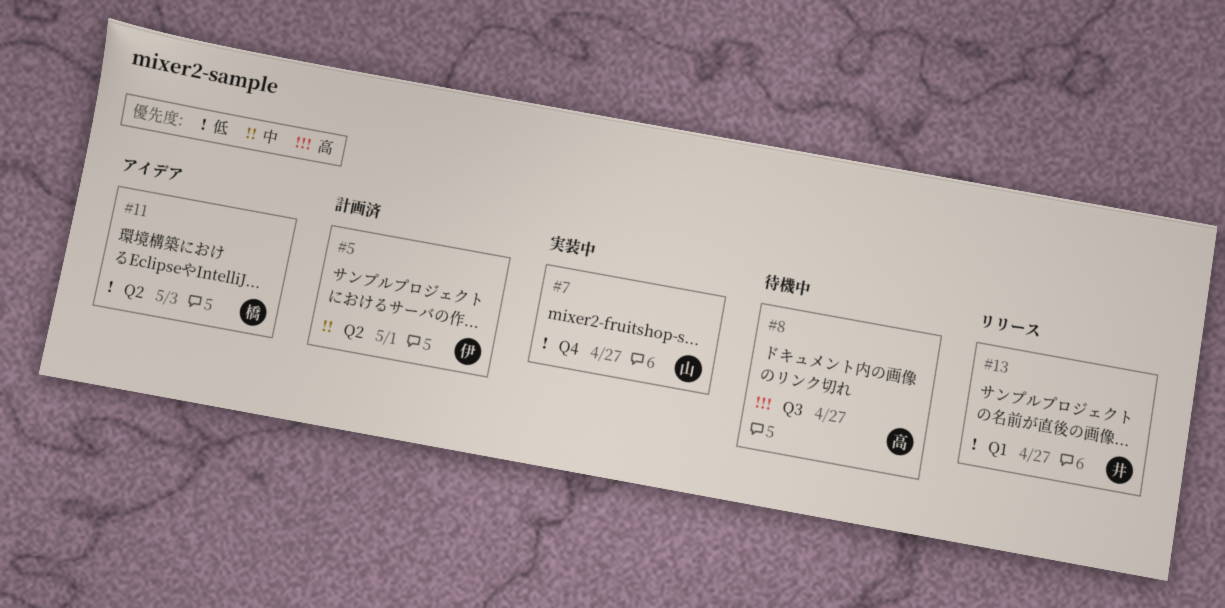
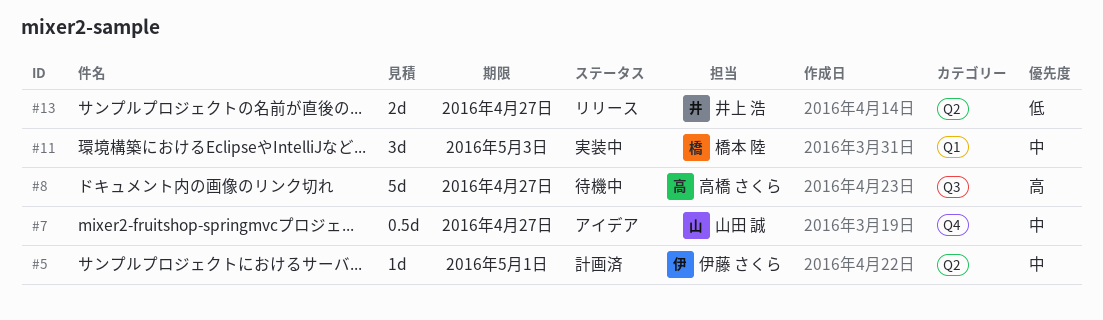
#7, status: 実装中 -> アイデア
#7, priority: 低 -> 中
#11, status: アイデア -> 実装中
#11, priority: 低 -> 中
#11, label: Q2 -> Q1
#13, label: Q1 -> Q2

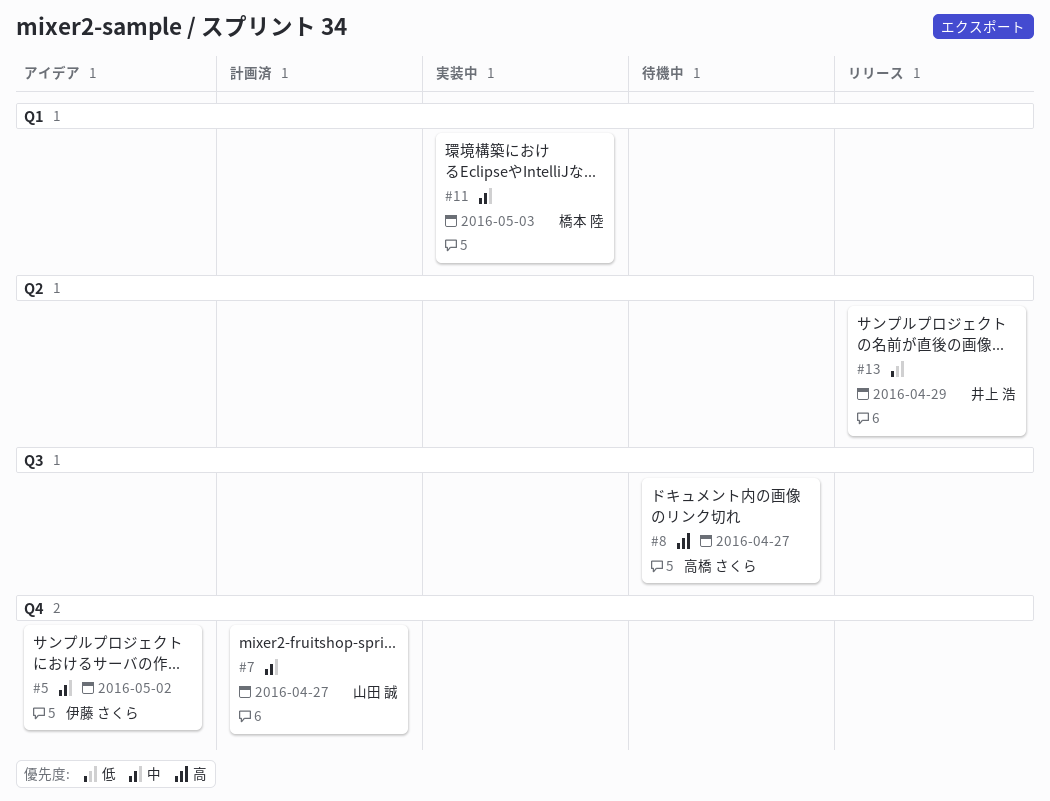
#5, status: 計画済 -> アイデア
#5, label: Q2 -> Q4
#5, due: May 1 -> May 2
#7, status: アイデア -> 計画済
#13, due: Apr 27 -> Apr 29

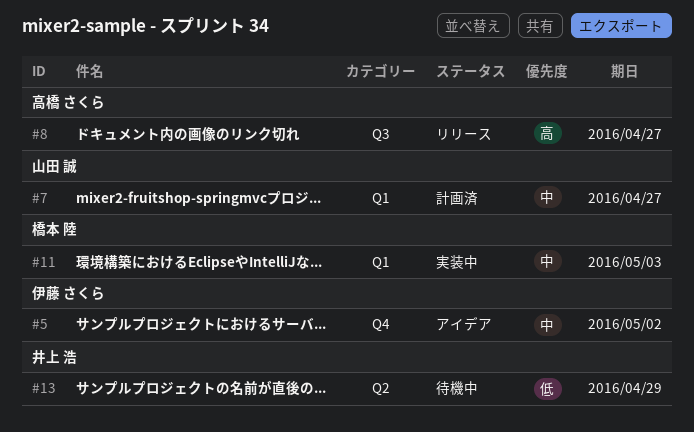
#7, label: Q4 -> Q1
#8, status: 待機中 -> リリース
#13, status: リリース -> 待機中

